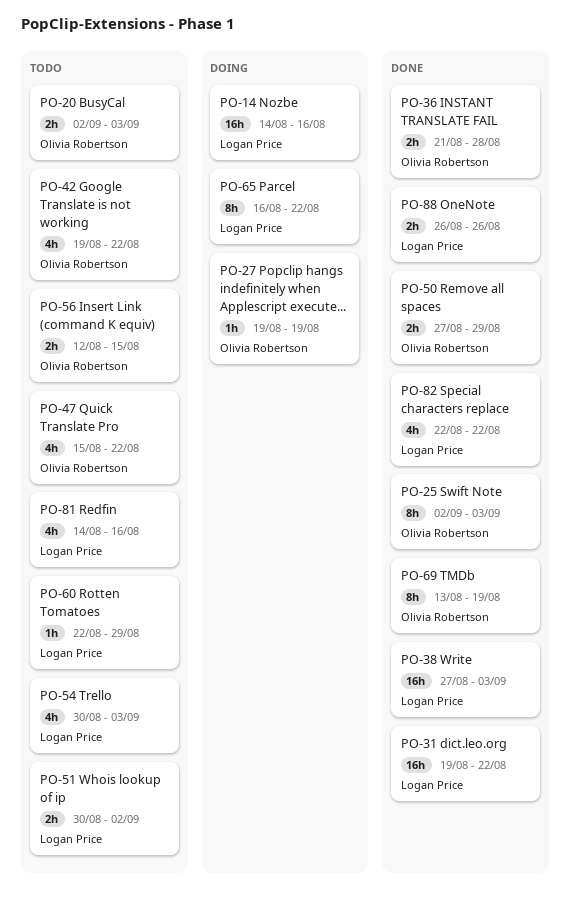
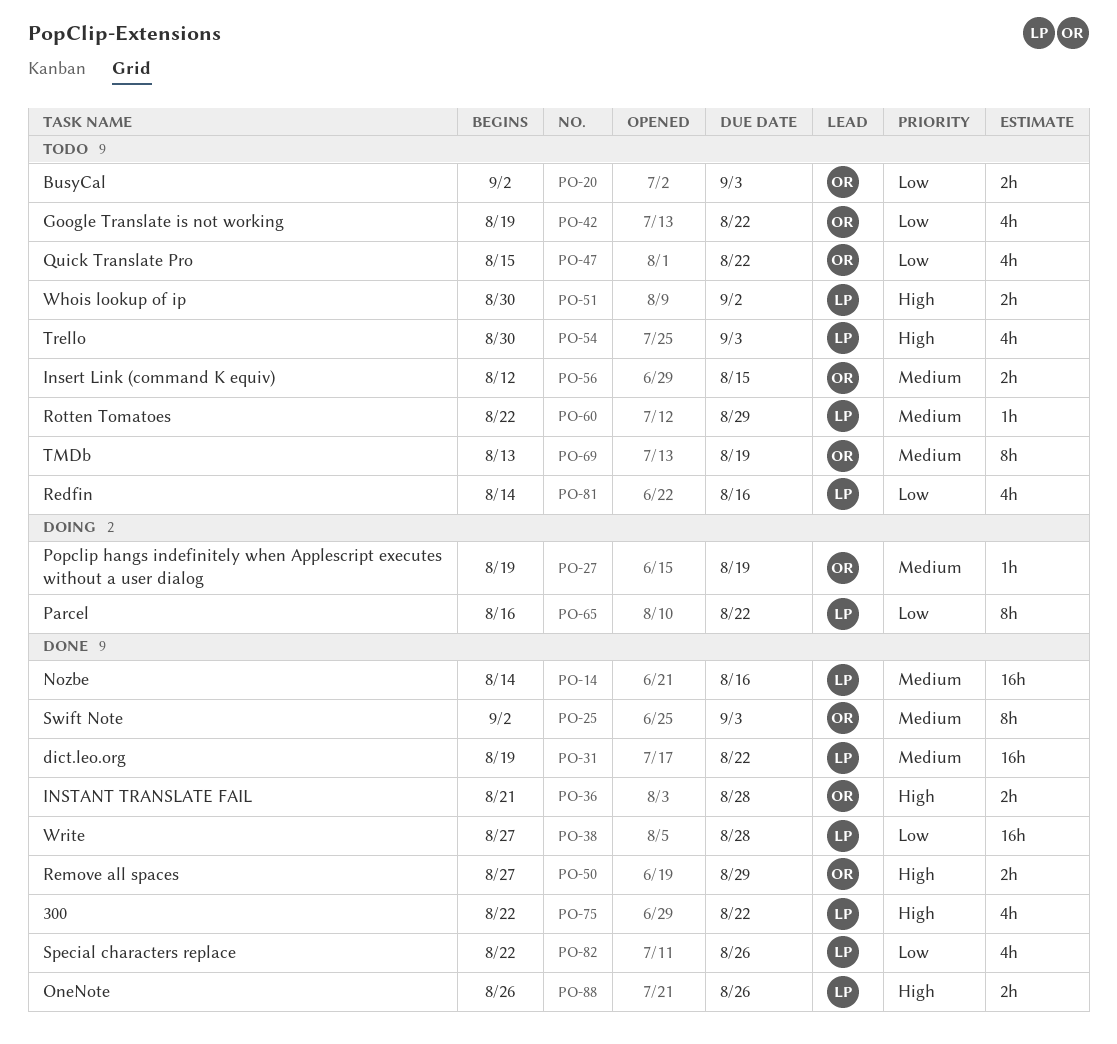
PO-14, status: Doing -> Done
PO-38, due: Sep 3 -> Aug 28
PO-69, status: Done -> Todo
PO-75: none -> present
PO-82, due: Aug 22 -> Aug 26

